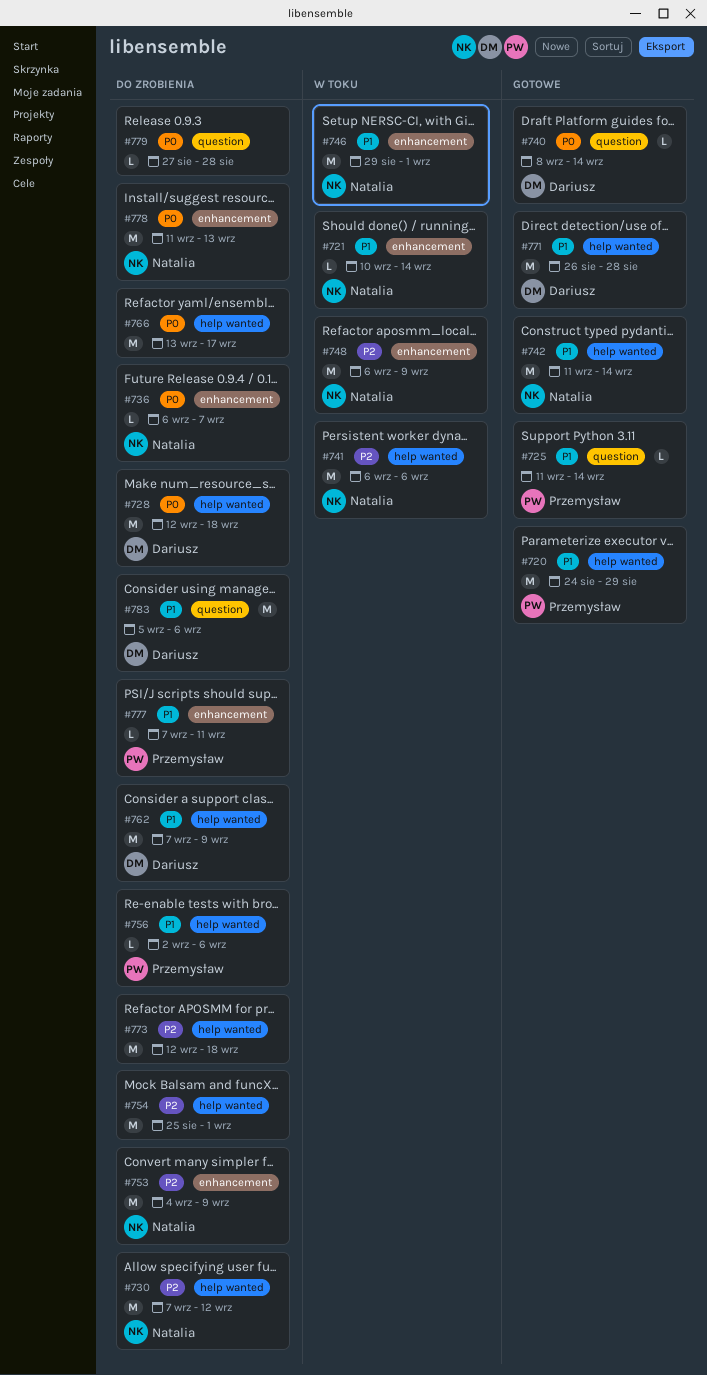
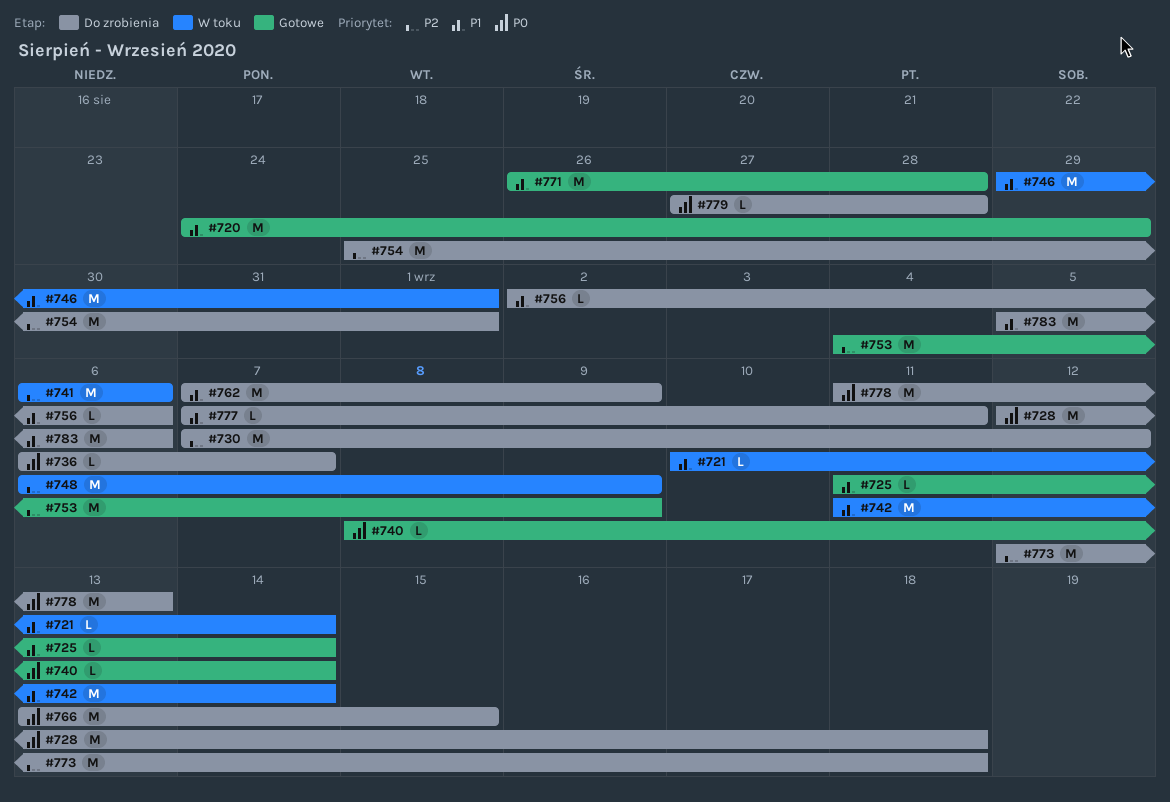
#742, status: Gotowe -> W toku
#753, status: Do zrobienia -> Gotowe
#766, due: Sep 17 -> Sep 15

